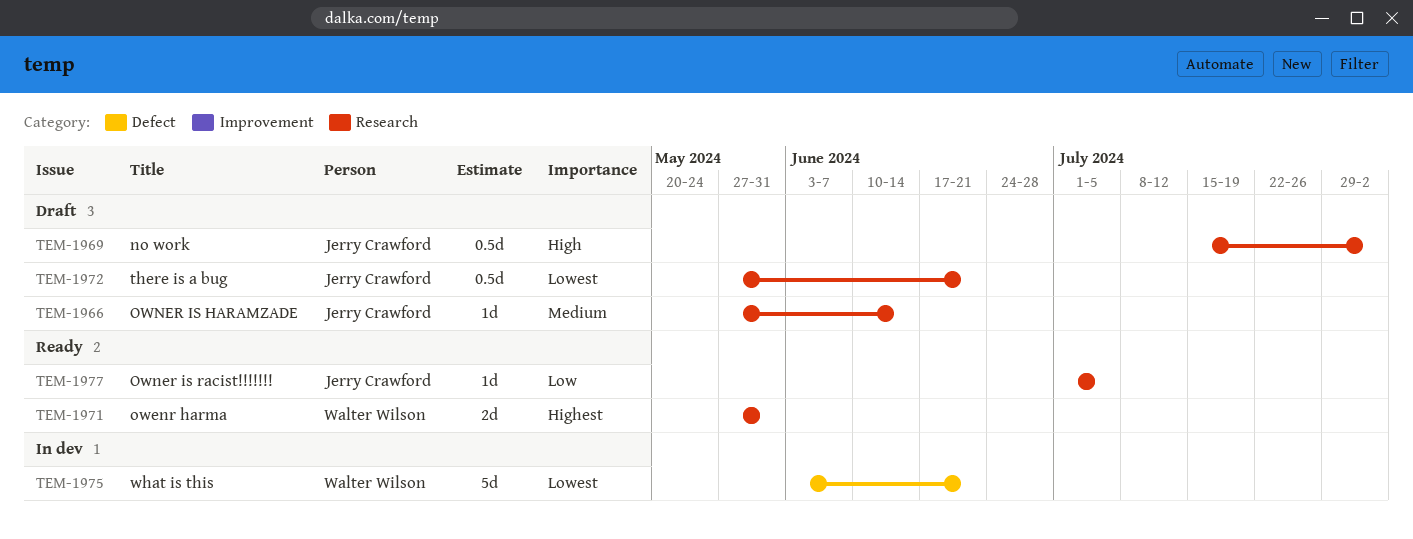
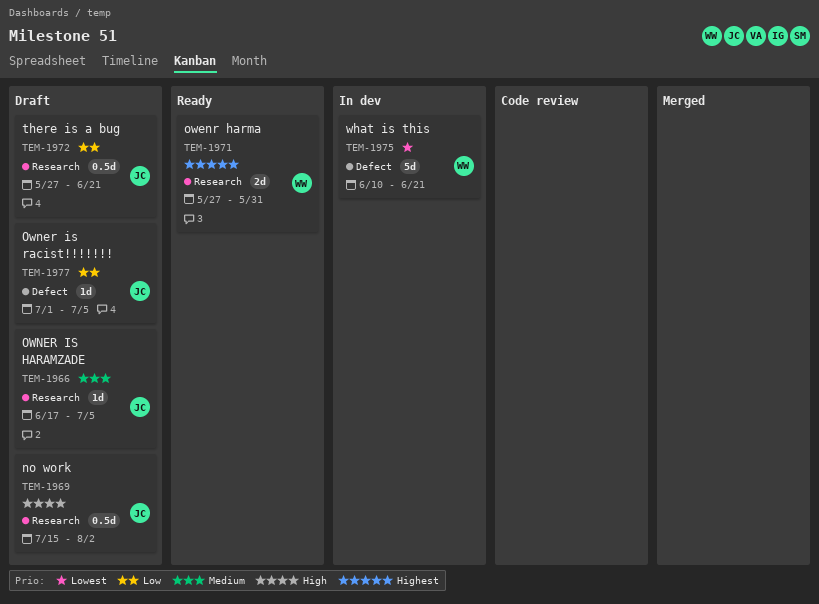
TEM-1966, start: May 27 -> Jun 17
TEM-1966, due: Jun 14 -> Jul 5
TEM-1972, priority: Lowest -> Low
TEM-1975, start: Jun 3 -> Jun 10
TEM-1977, status: Ready -> Draft
TEM-1977, label: Research -> Defect

